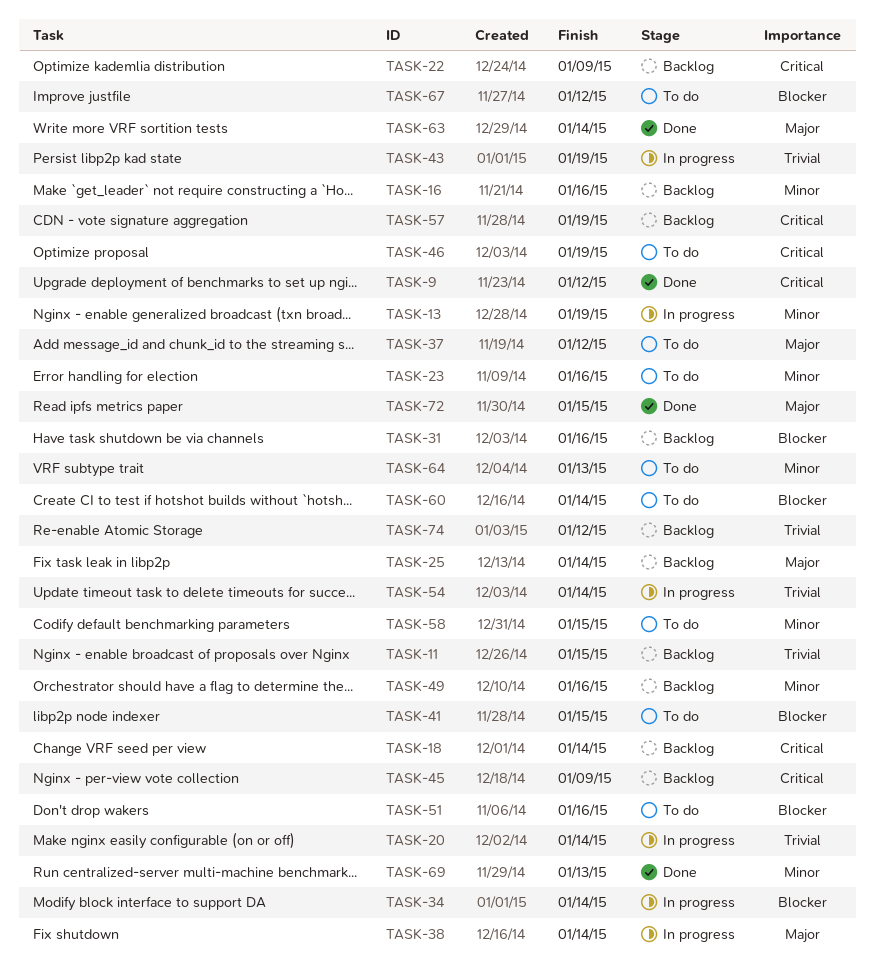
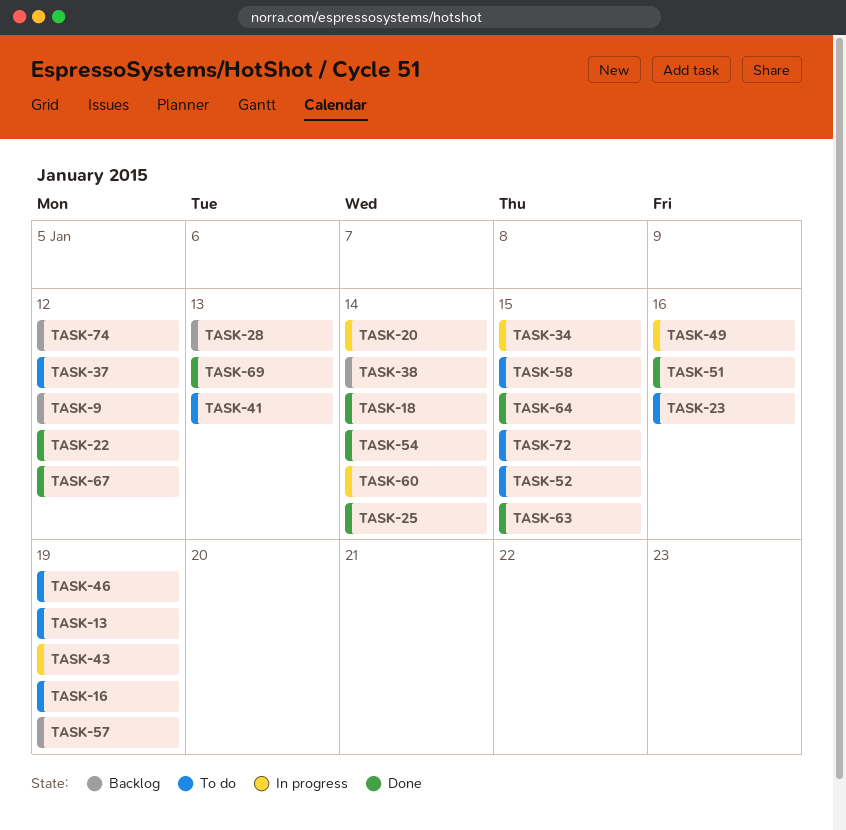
TASK-9, status: Done -> Backlog
TASK-11: present -> none
TASK-13, status: In progress -> To do
TASK-16, status: Backlog -> To do
TASK-16, due: Jan 16 -> Jan 19
TASK-18, status: Backlog -> Done
TASK-22, status: Backlog -> Done
TASK-22, due: Jan 9 -> Jan 12
TASK-25, status: Backlog -> Done
TASK-28: none -> present
TASK-31: present -> none
TASK-34, due: Jan 14 -> Jan 15
TASK-38, status: In progress -> Backlog
TASK-41, due: Jan 15 -> Jan 13
TASK-45: present -> none
TASK-49, status: Backlog -> In progress
TASK-51, status: To do -> Done
TASK-52: none -> present
TASK-54, status: In progress -> Done
TASK-60, status: To do -> In progress
TASK-63, due: Jan 14 -> Jan 15
TASK-64, status: To do -> Done
TASK-64, due: Jan 13 -> Jan 15
TASK-67, status: To do -> Done
TASK-72, status: Done -> To do

